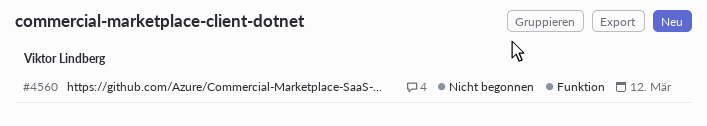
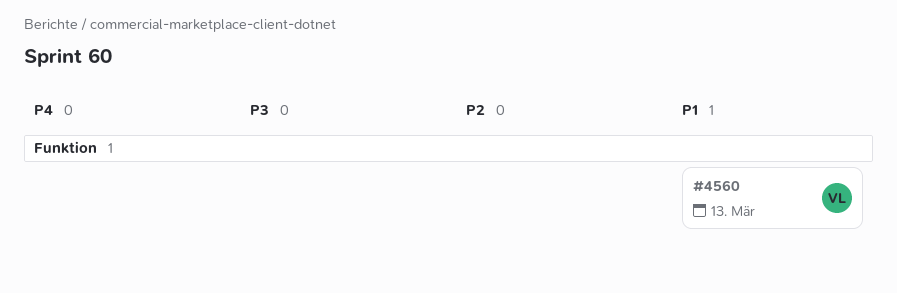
#4560, due: Mar 12 -> Mar 13

